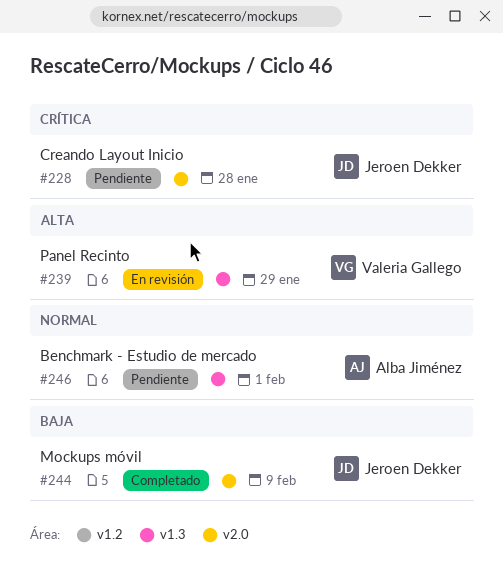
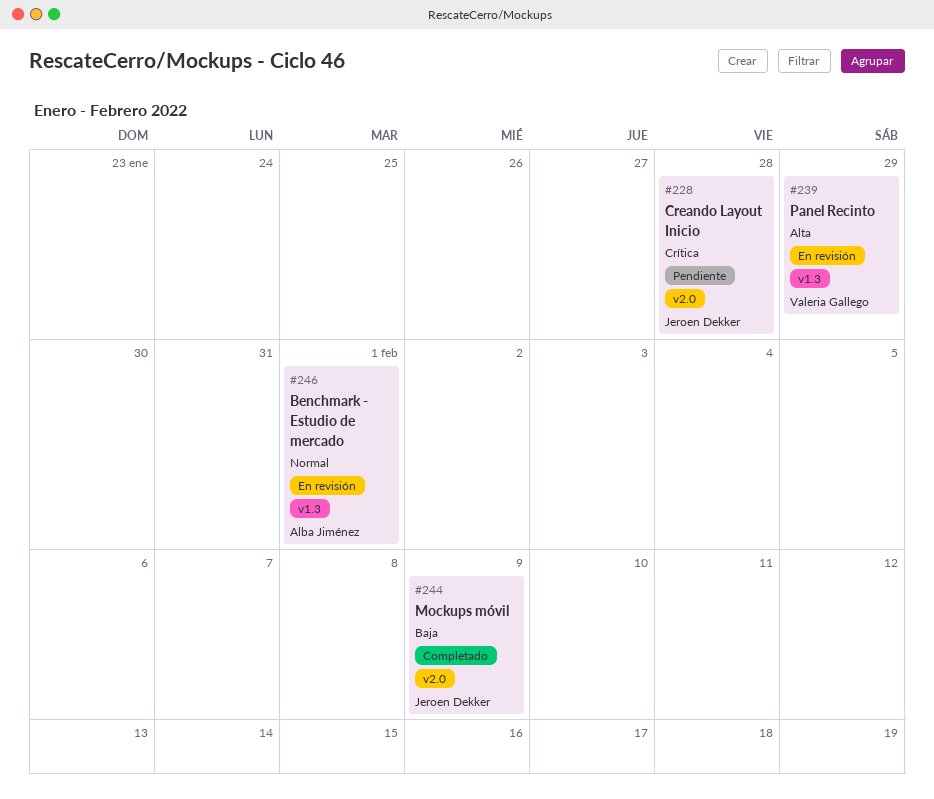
#246, status: Pendiente -> En revisión

